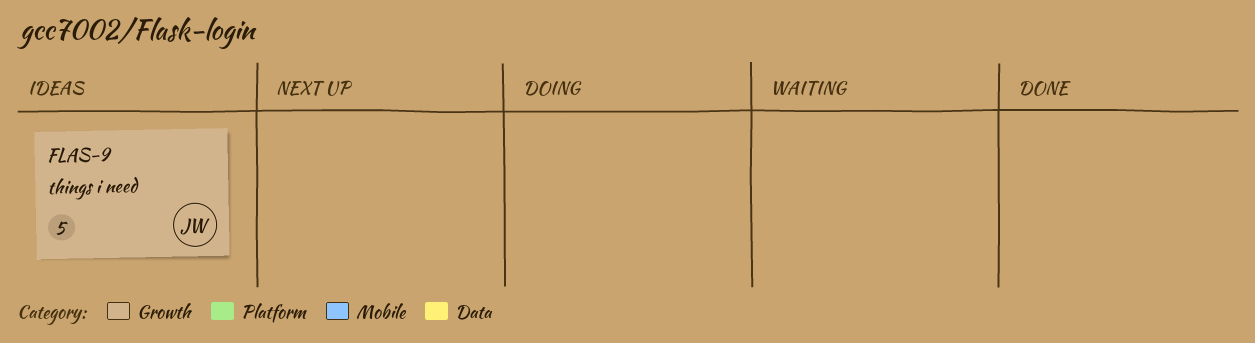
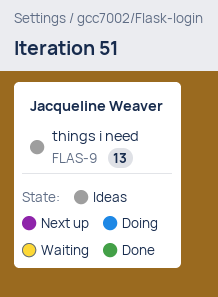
FLAS-9, estimate: 5 -> 13

